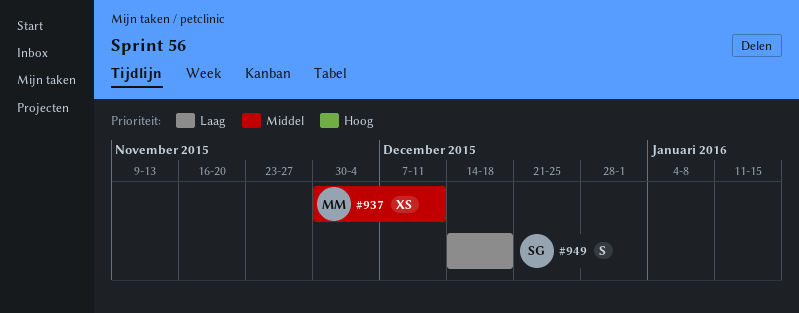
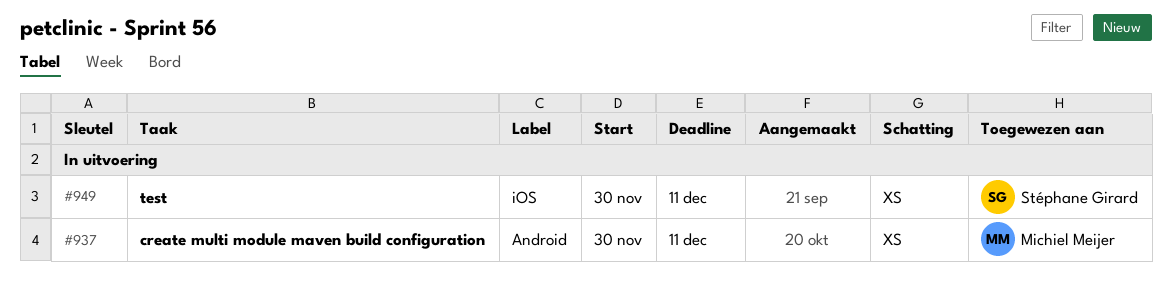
#949, estimate: S -> XS
#949, start: Dec 14 -> Nov 30
#949, due: Dec 18 -> Dec 11

